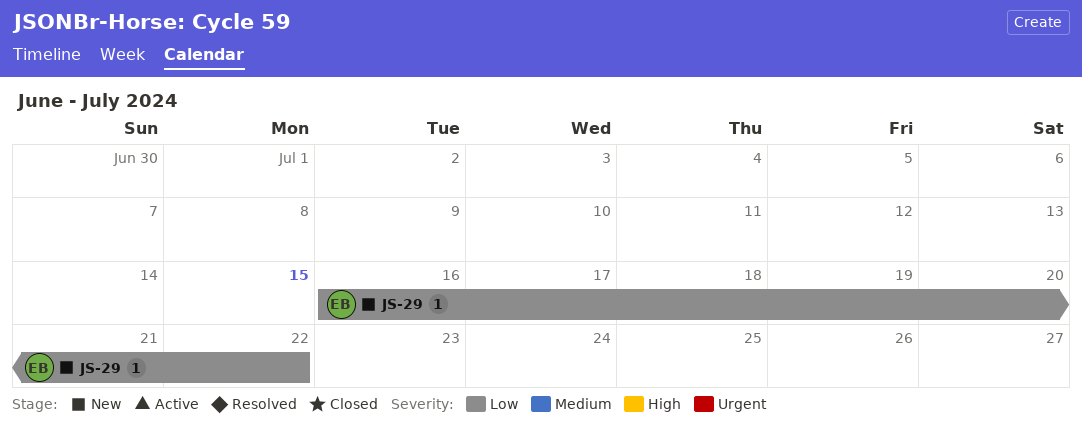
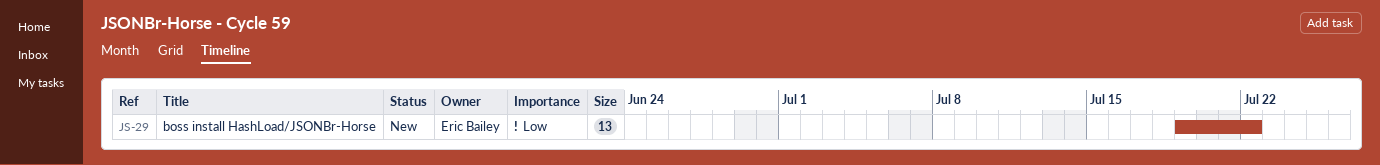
JS-29, estimate: 1 -> 13
JS-29, start: Jul 16 -> Jul 19

